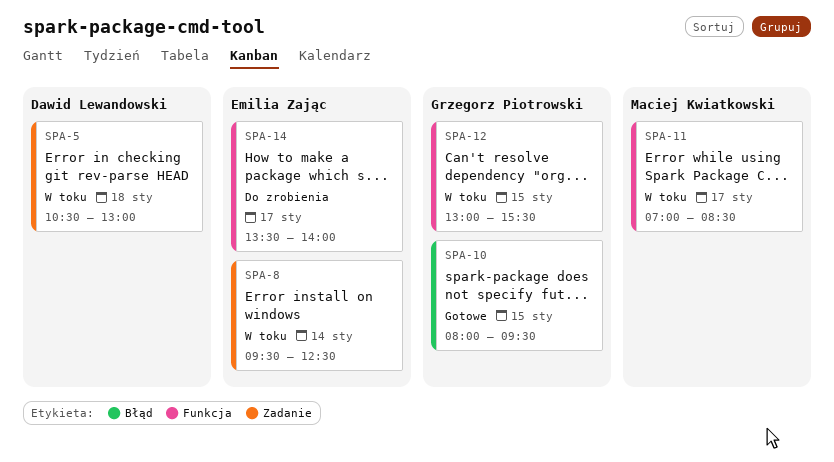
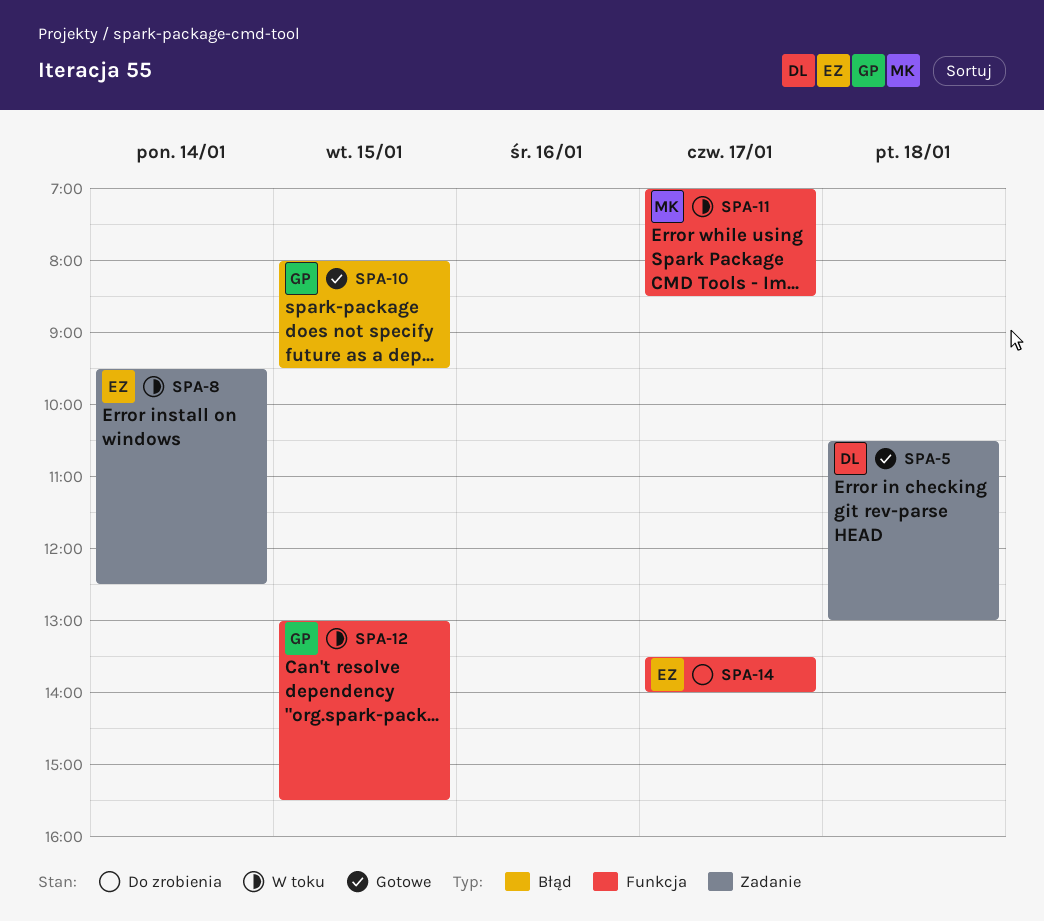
SPA-5, status: W toku -> Gotowe

